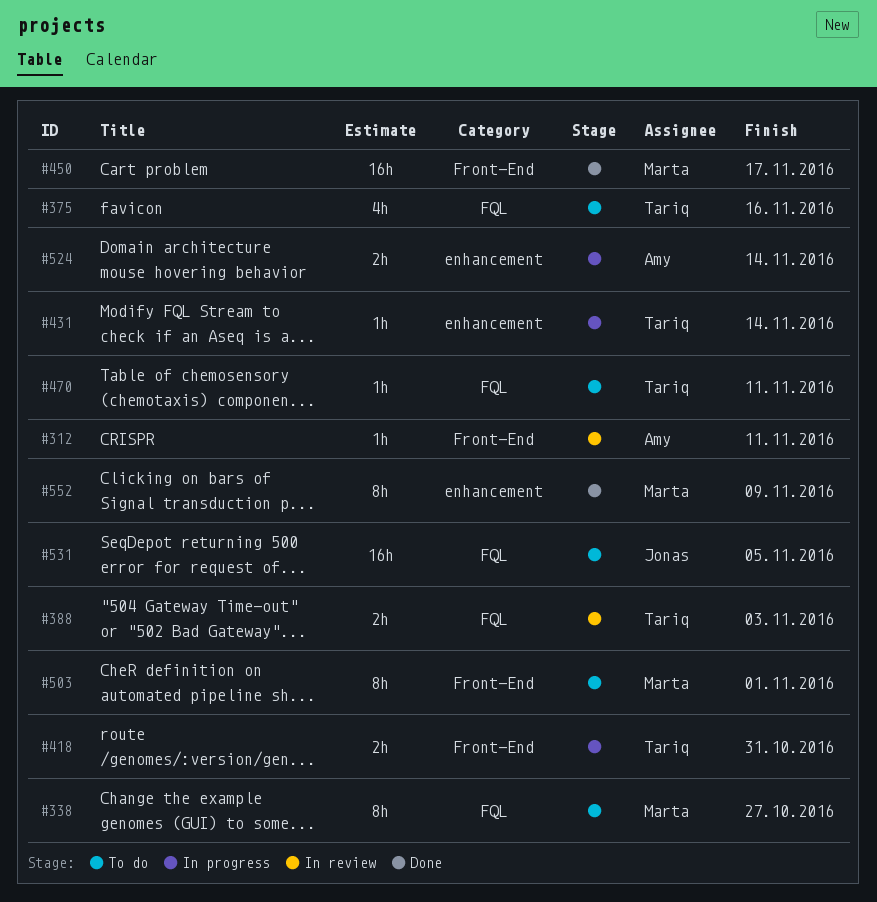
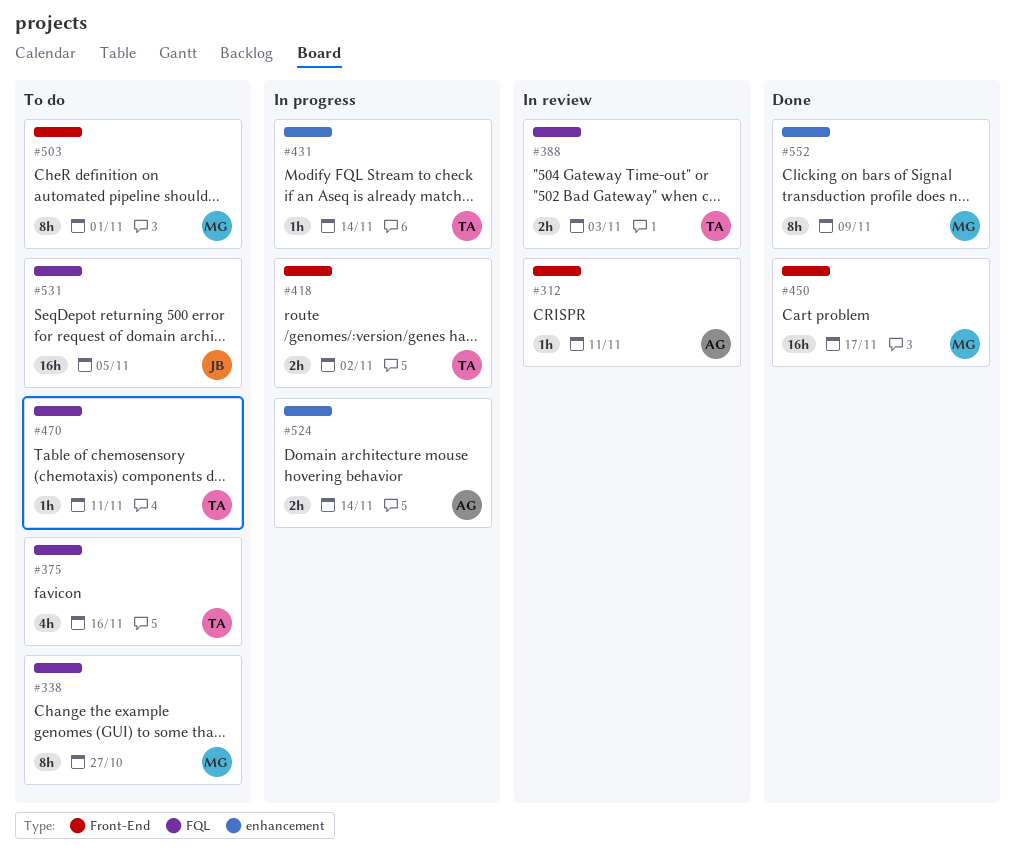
#418, due: Oct 31 -> Nov 2

